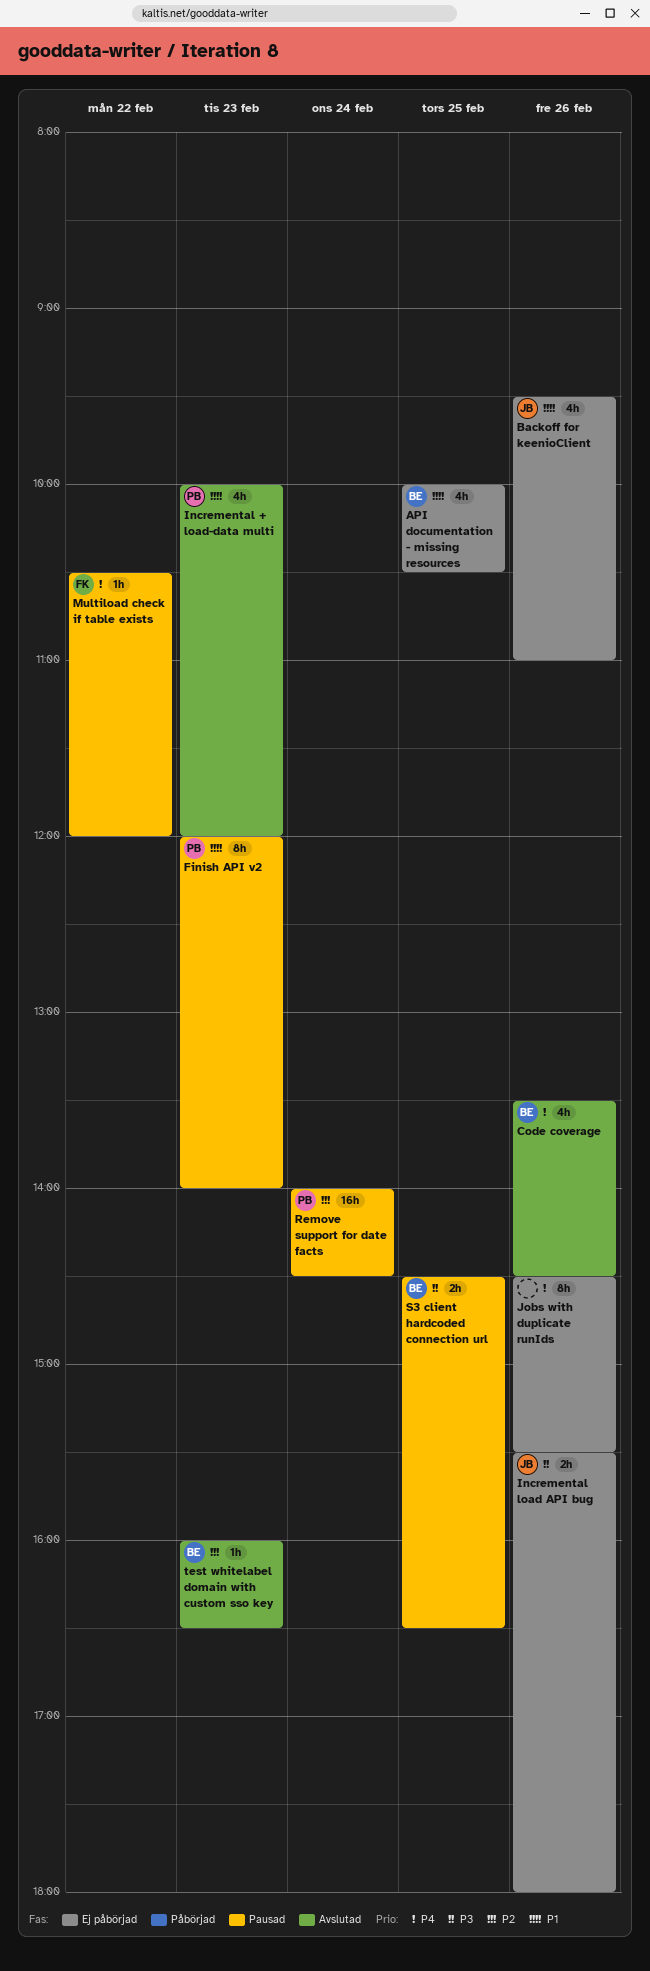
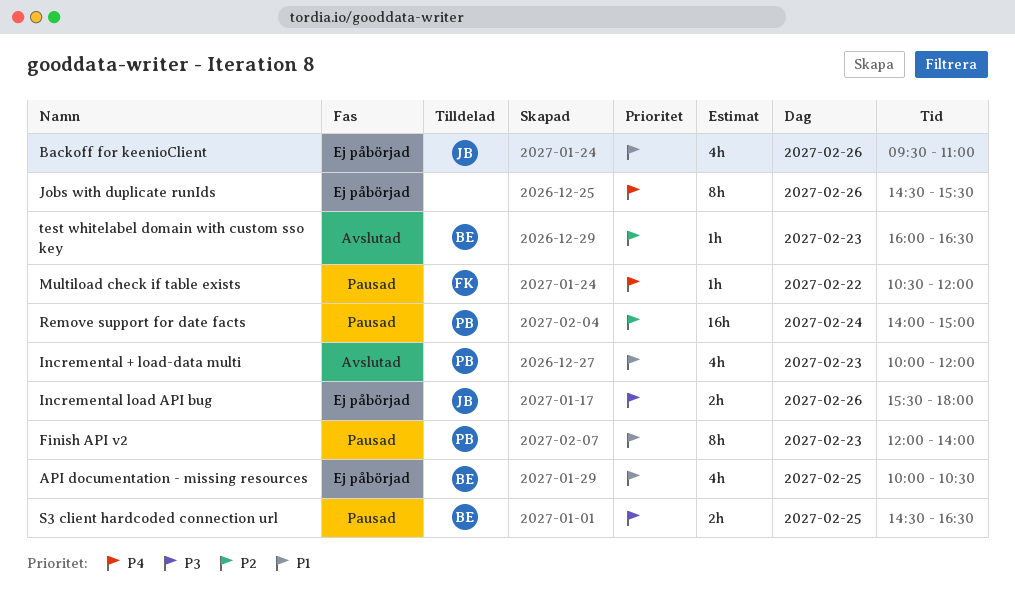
Code coverage: present -> none
Remove support for date facts, ends: 14:30 -> 15:00

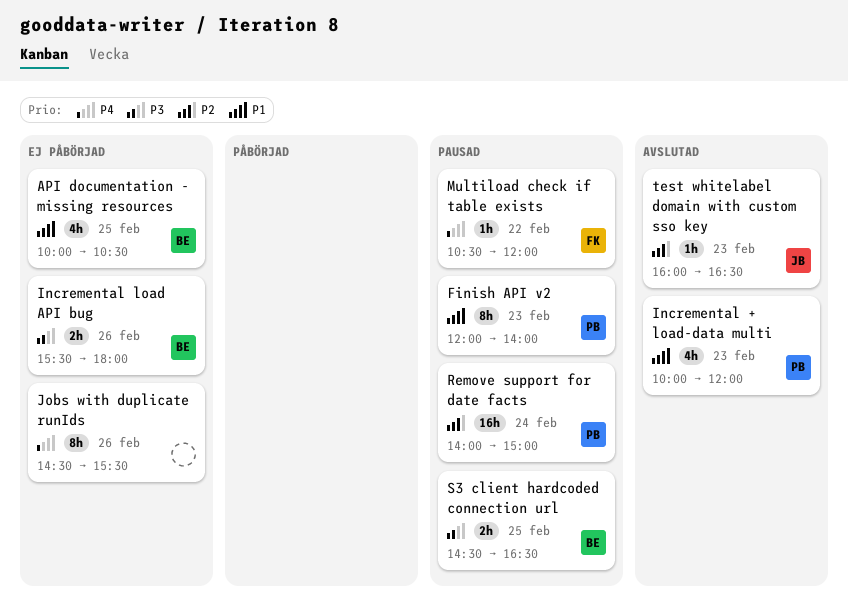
Backoff for keenioClient: present -> none
Incremental load API bug, owner: JB -> BE
test whitelabel domain with custom sso key, owner: BE -> JB

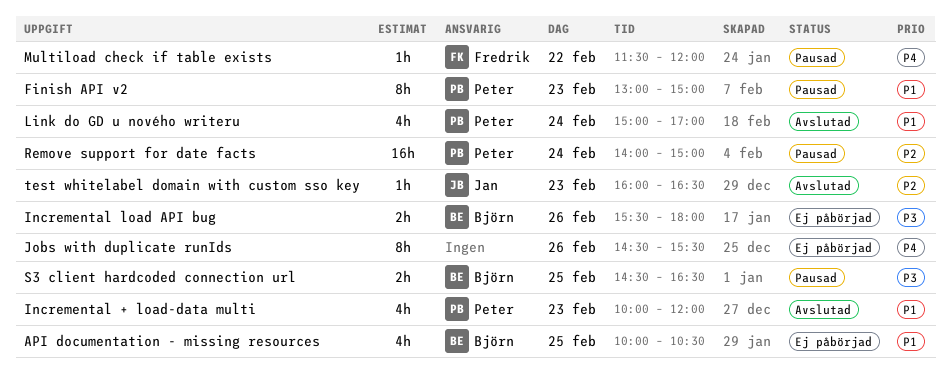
Finish API v2, begins: 12:00 -> 13:00
Finish API v2, ends: 14:00 -> 15:00
Link do GD u nového writeru: none -> present
Multiload check if table exists, begins: 10:30 -> 11:30

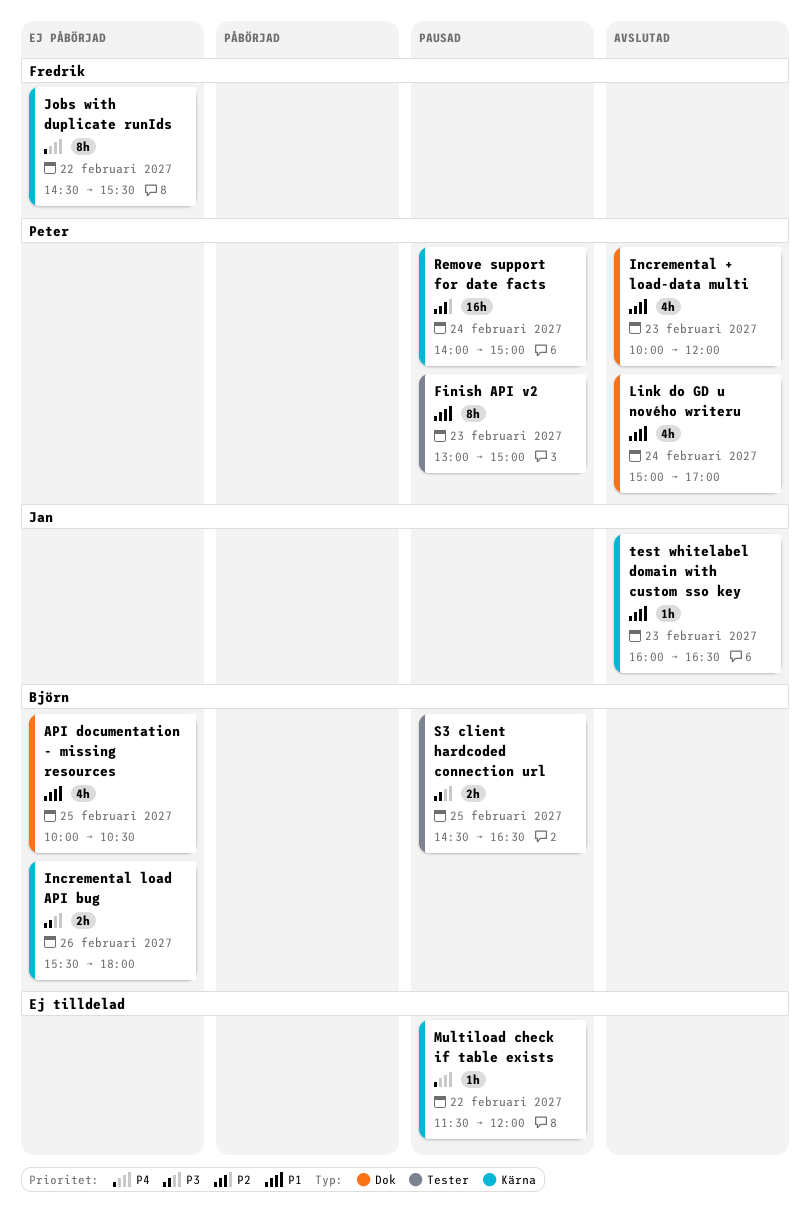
Jobs with duplicate runIds, owner: none -> Fredrik
Jobs with duplicate runIds, day: Feb 26 -> Feb 22
Multiload check if table exists, owner: Fredrik -> none
test whitelabel domain with custom sso key, priority: P2 -> P1

